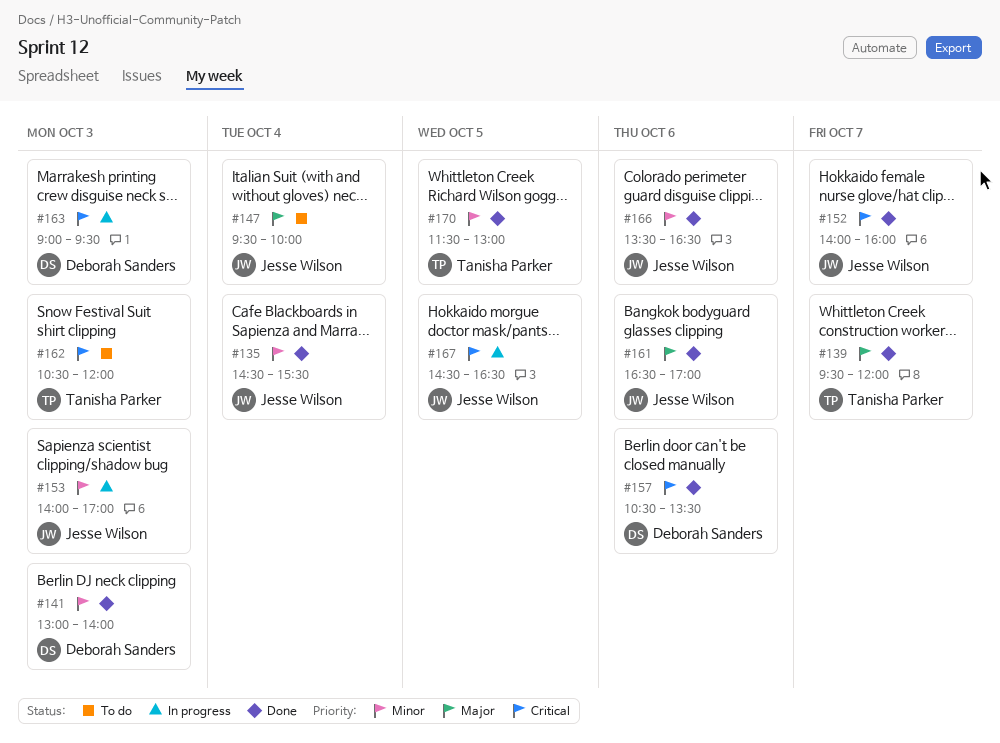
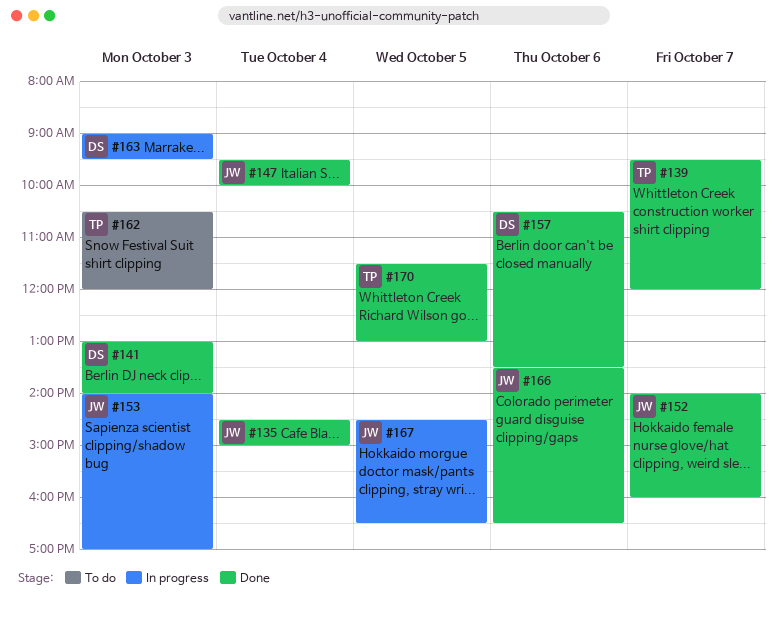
#135, ends: 15:30 -> 15:00
#147, status: To do -> Done
#161: present -> none

